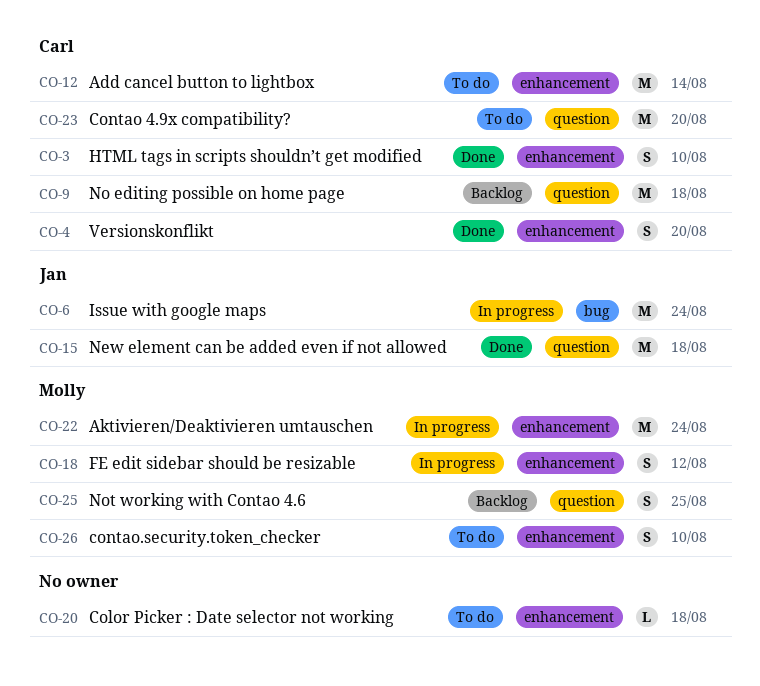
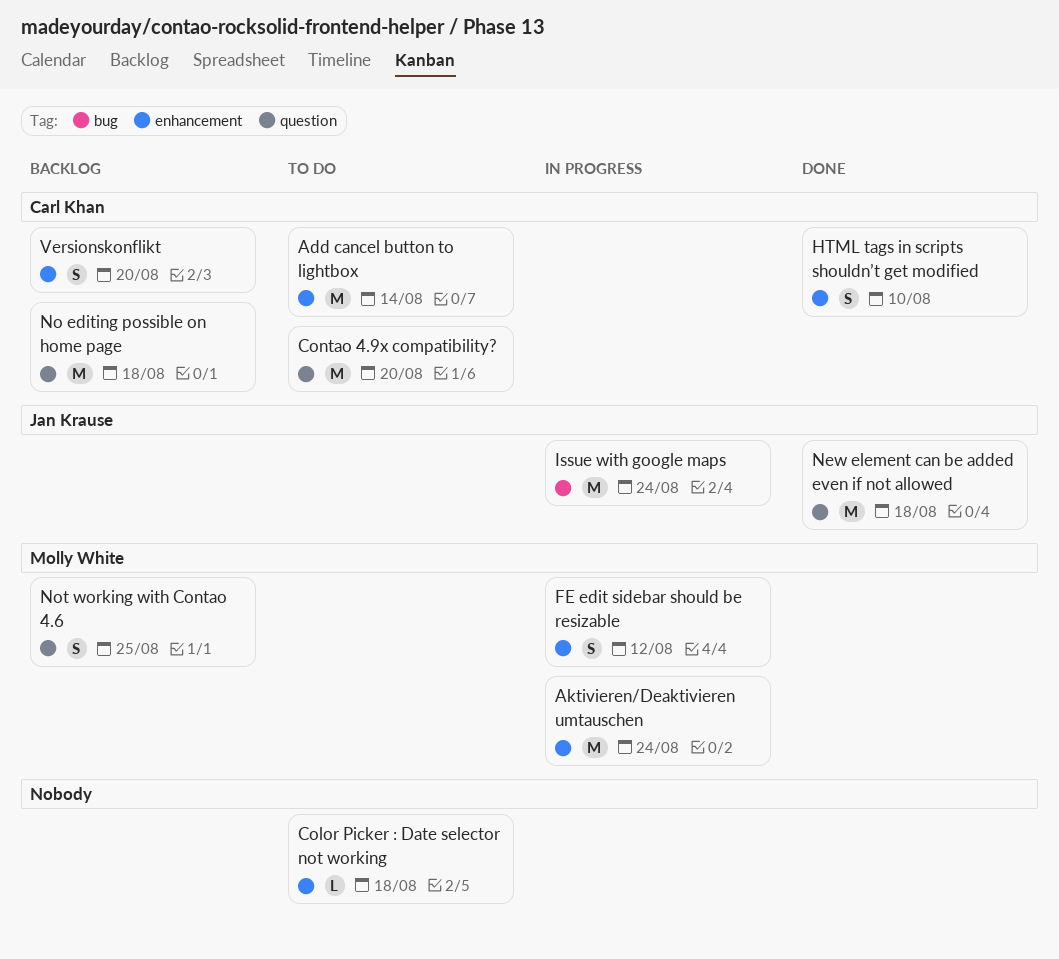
contao.security.token_checker: present -> none
Versionskonflikt, status: Done -> Backlog

